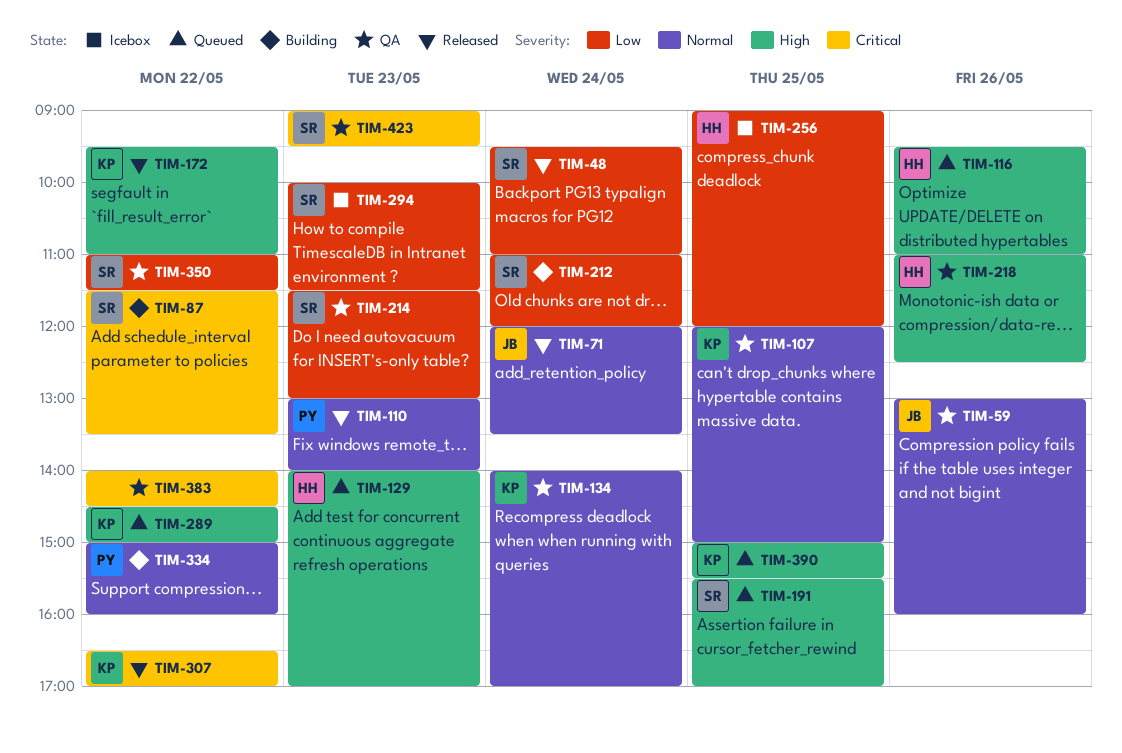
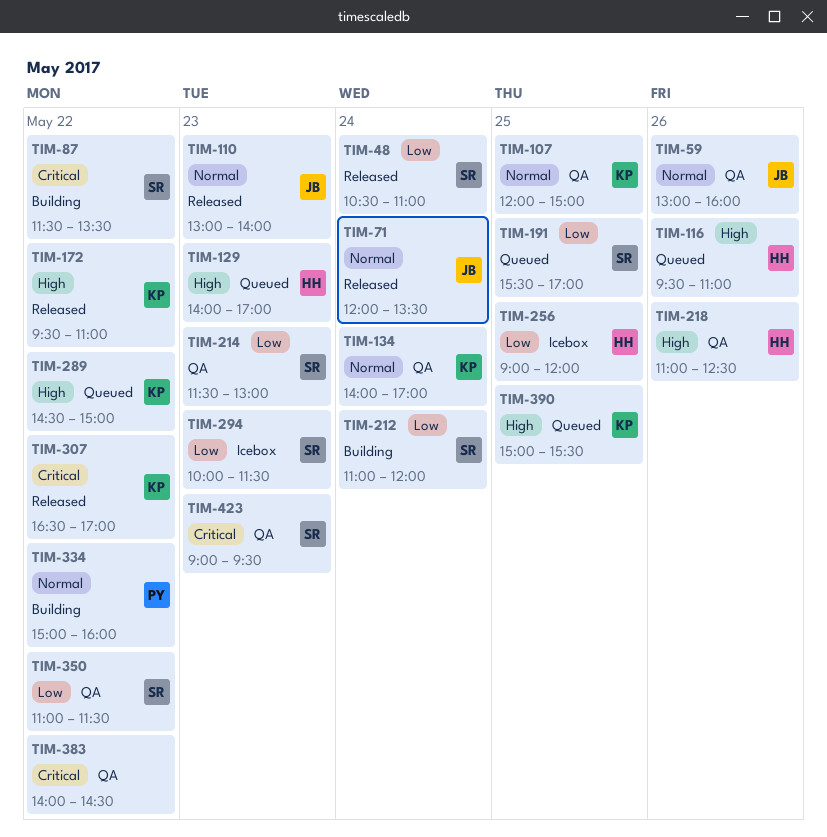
TIM-48, begins: 09:30 -> 10:30
TIM-110, owner: PY -> JB
TIM-191, priority: High -> Low

